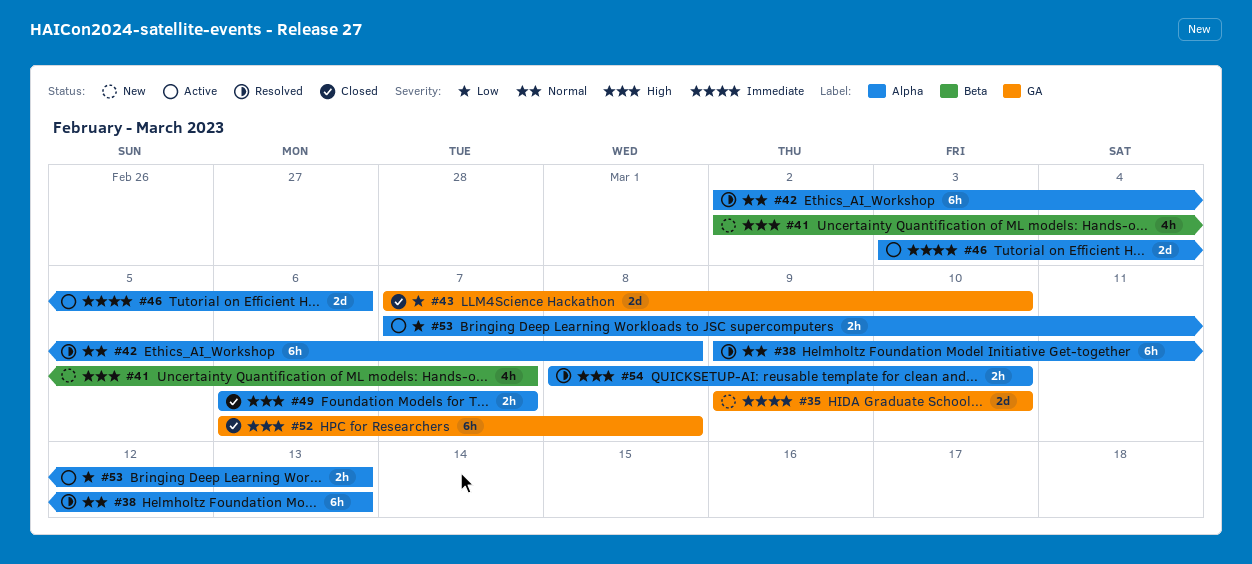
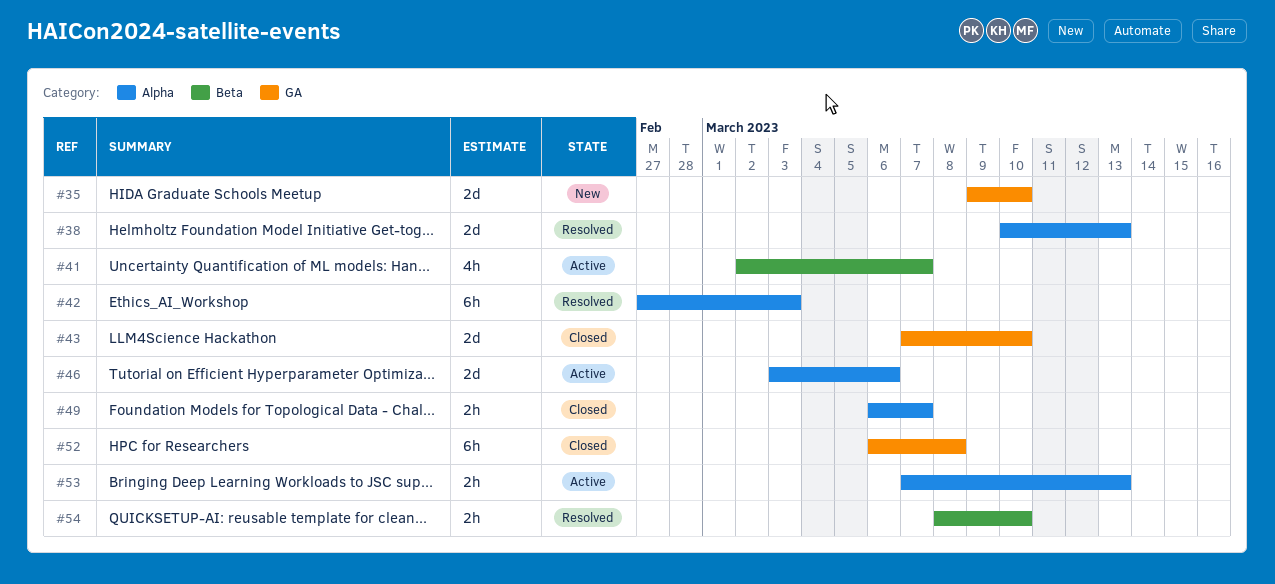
#38, estimate: 6h -> 2d
#38, start: Mar 9 -> Mar 10
#41, status: New -> Active
#42, start: Mar 2 -> Feb 27
#42, due: Mar 8 -> Mar 3
#54, label: Alpha -> Beta

